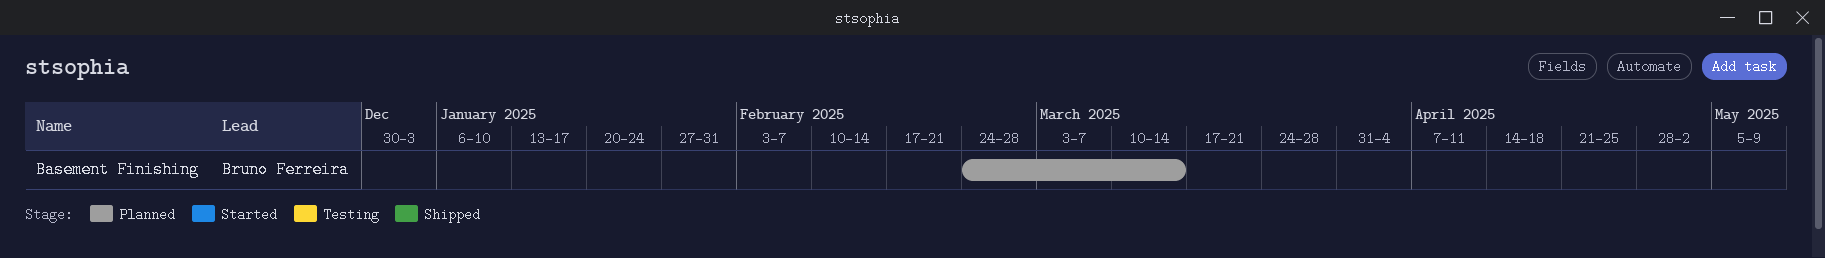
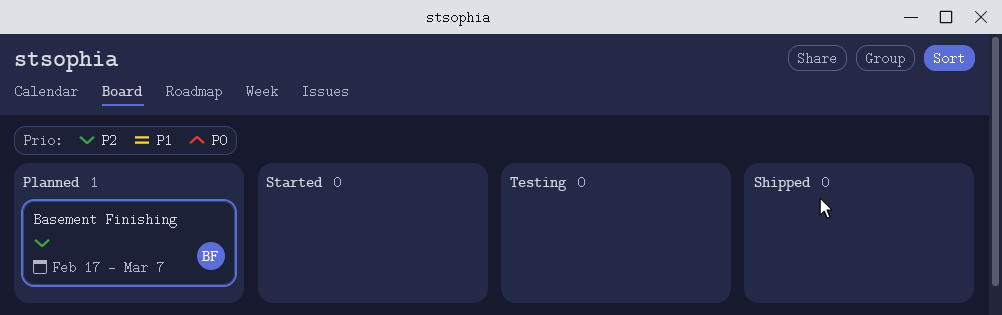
Basement Finishing, start: Feb 24 -> Feb 17
Basement Finishing, due: Mar 14 -> Mar 7

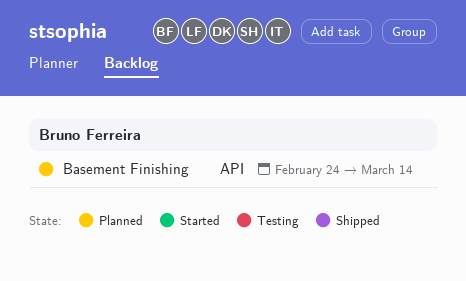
Basement Finishing, start: Feb 17 -> Feb 24
Basement Finishing, due: Mar 7 -> Mar 14

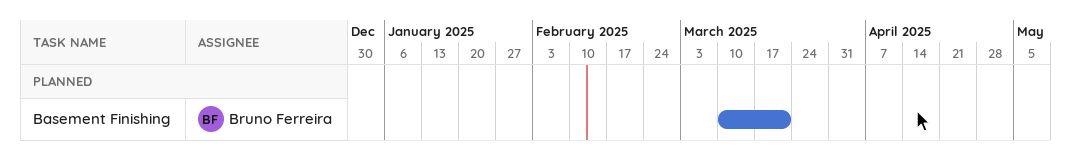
Basement Finishing, start: Feb 24 -> Mar 10
Basement Finishing, due: Mar 14 -> Mar 21

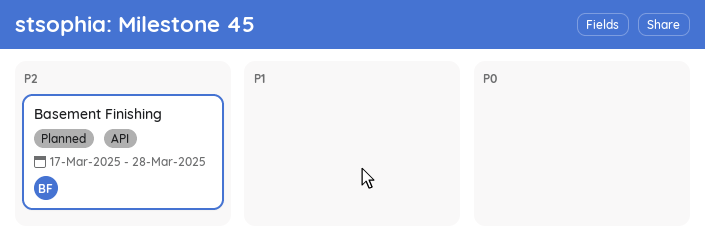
Basement Finishing, start: Mar 10 -> Mar 17
Basement Finishing, due: Mar 21 -> Mar 28

